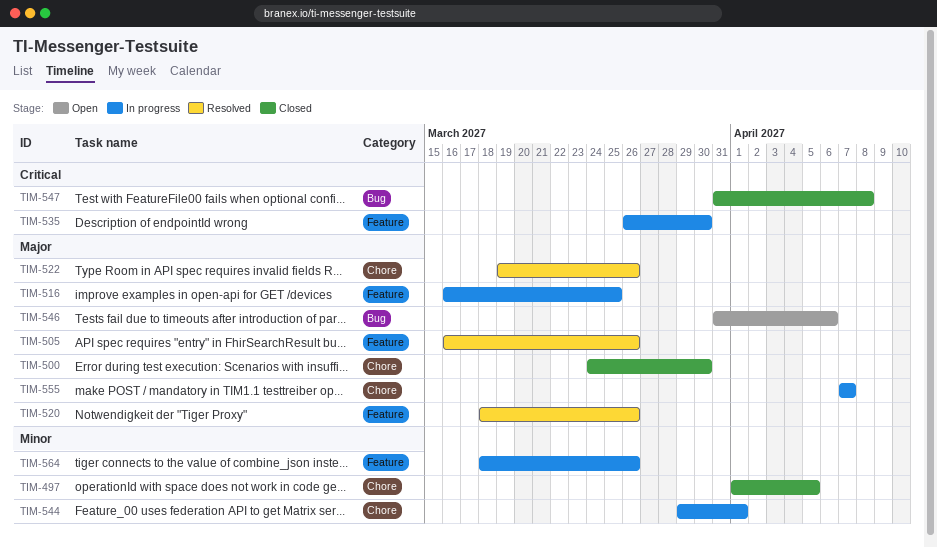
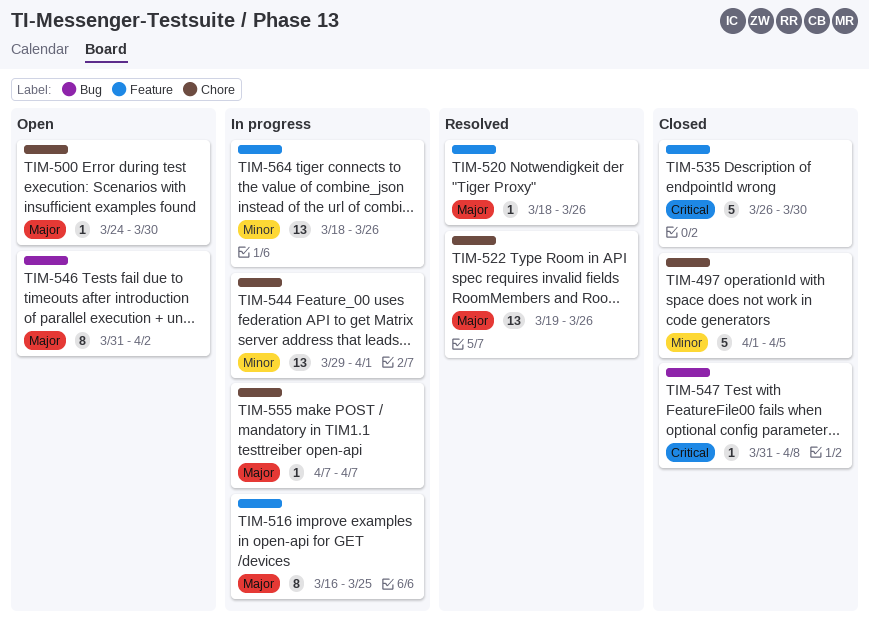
TIM-500, status: Closed -> Open
TIM-505: present -> none
TIM-535, status: In progress -> Closed
TIM-546, due: Apr 6 -> Apr 2

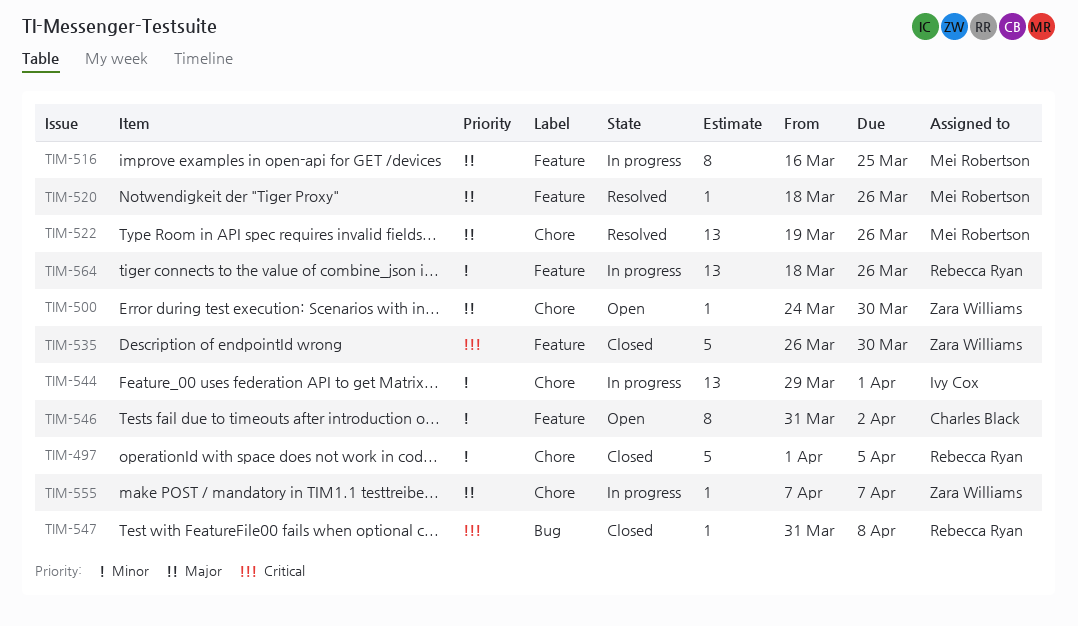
TIM-546, priority: Major -> Minor
TIM-546, label: Bug -> Feature

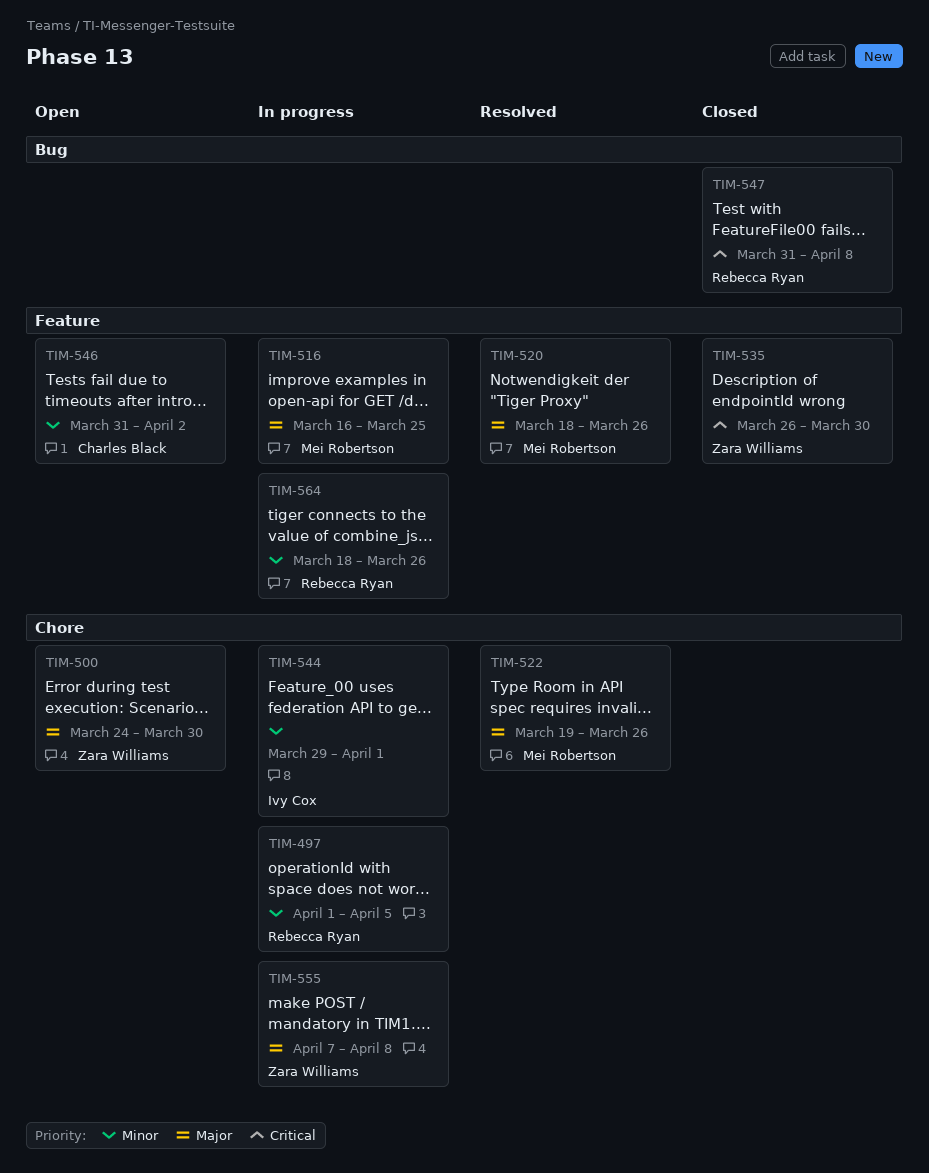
TIM-497, status: Closed -> In progress
TIM-555, due: Apr 7 -> Apr 8

